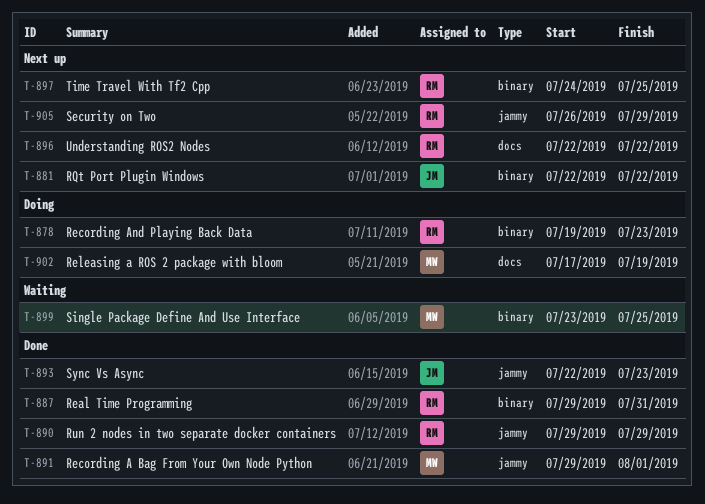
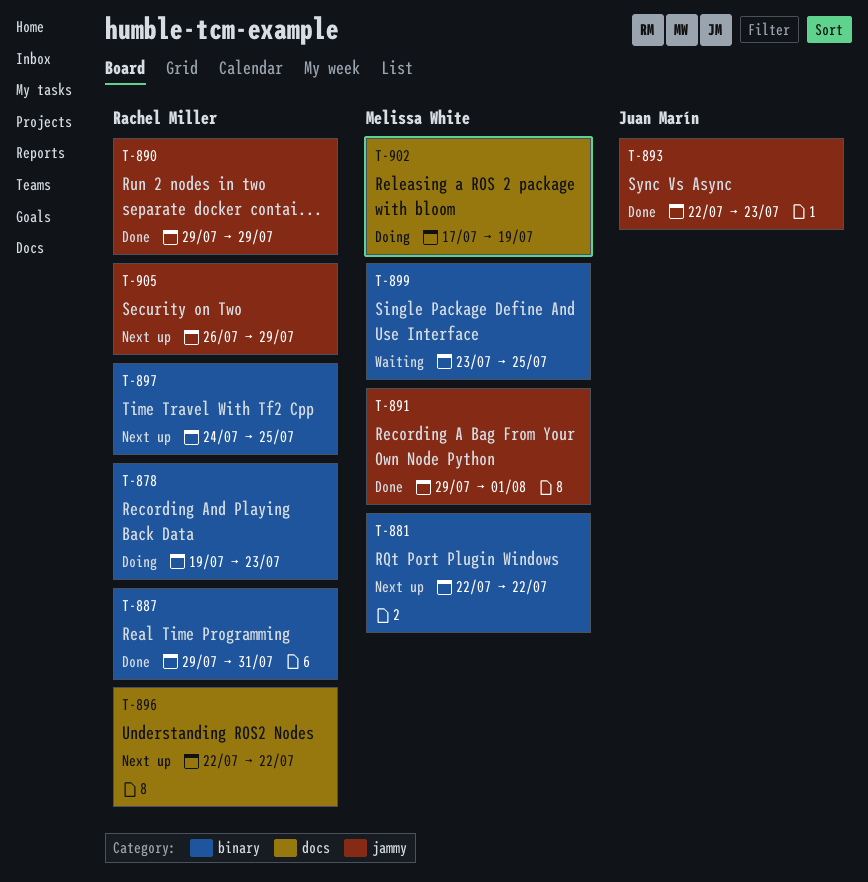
T-881, owner: Juan Marín -> Melissa White

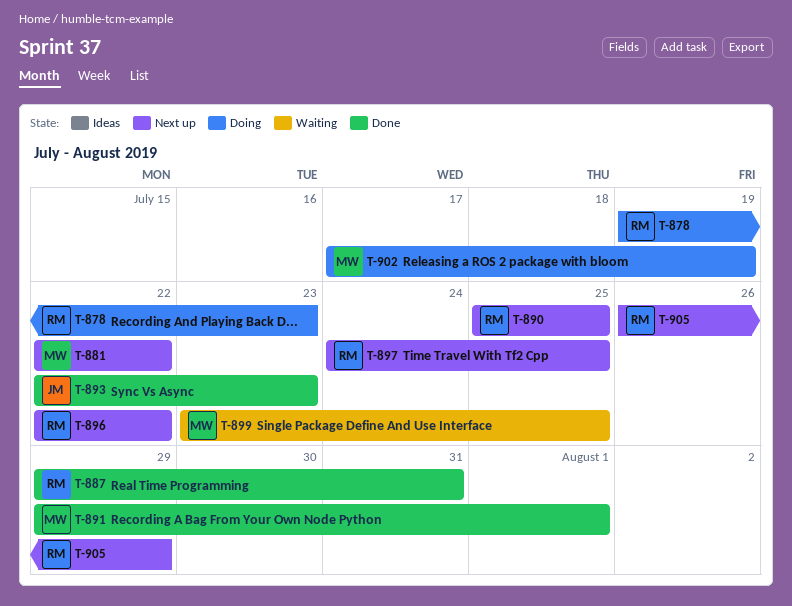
T-890, status: Done -> Next up
T-890, start: Jul 29 -> Jul 25
T-890, due: Jul 29 -> Jul 25

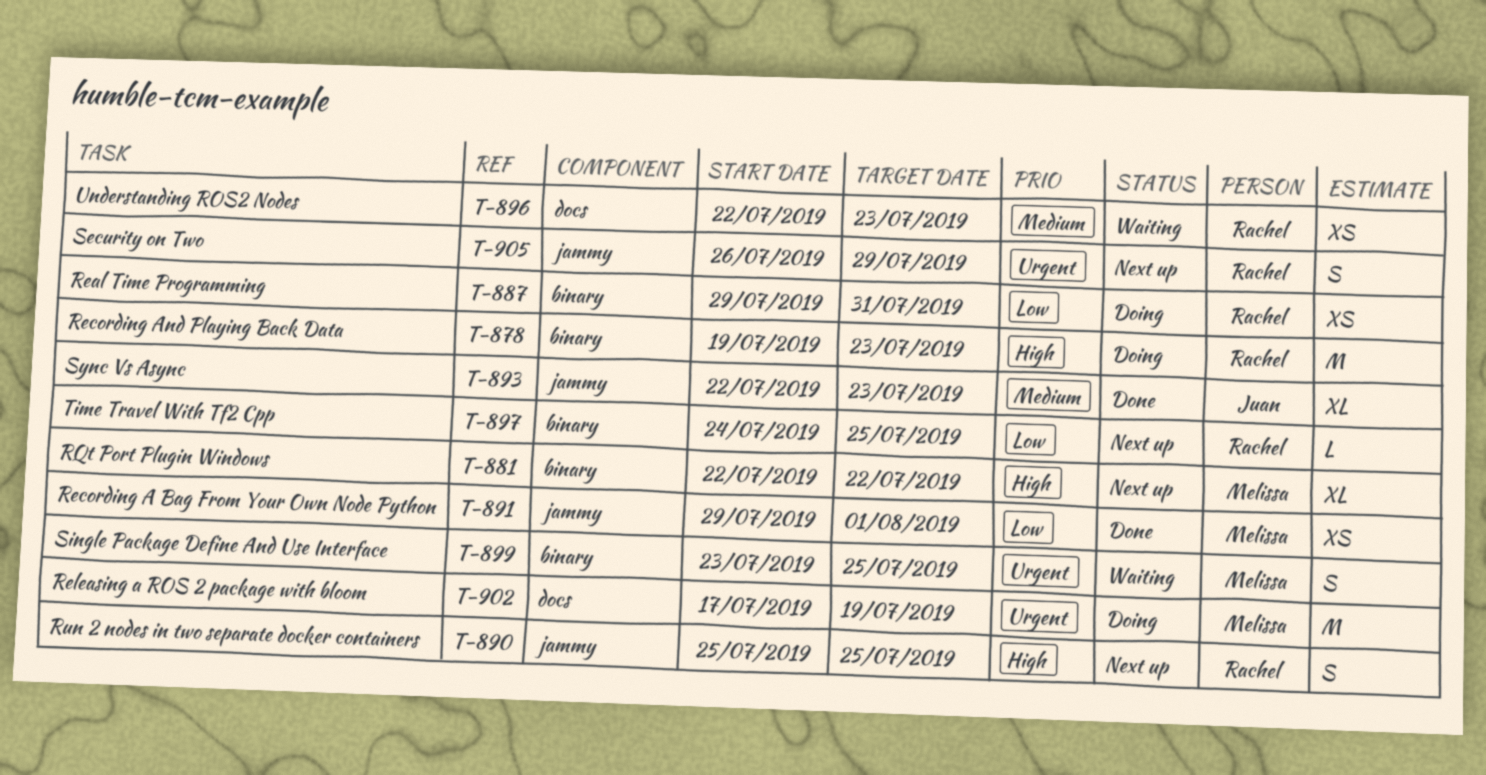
T-887, status: Done -> Doing
T-896, status: Next up -> Waiting
T-896, due: Jul 22 -> Jul 23

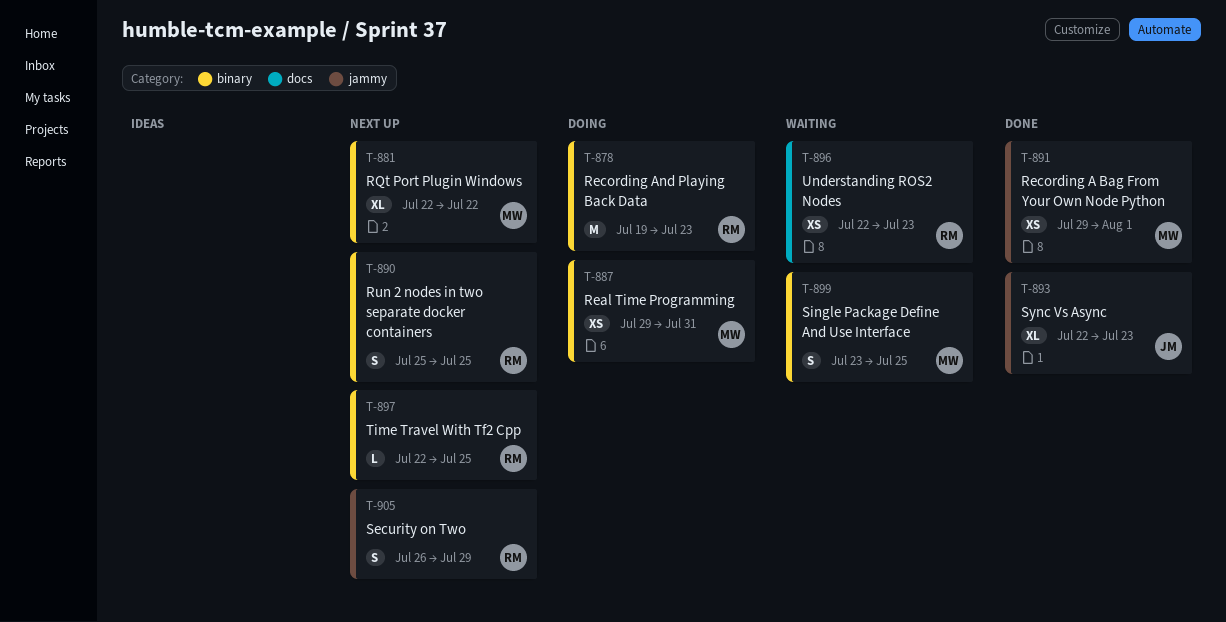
T-887, owner: Rachel -> Melissa
T-890, label: jammy -> binary
T-897, start: Jul 24 -> Jul 22
T-902: present -> none

